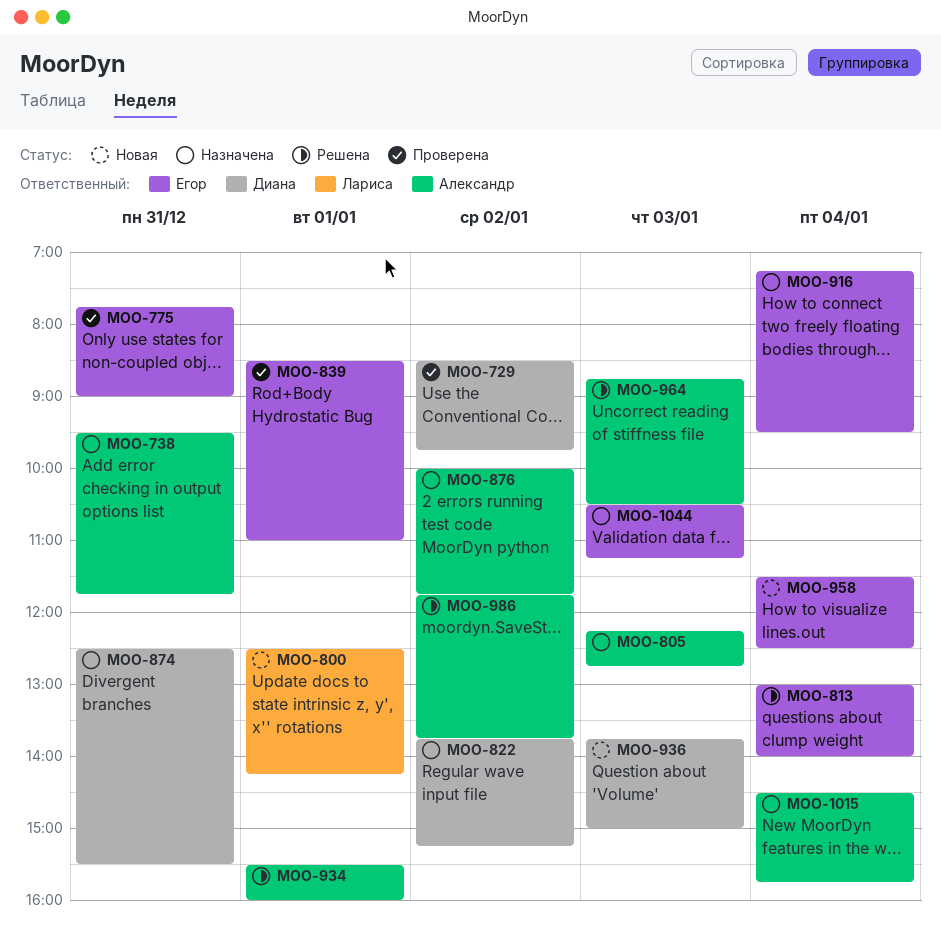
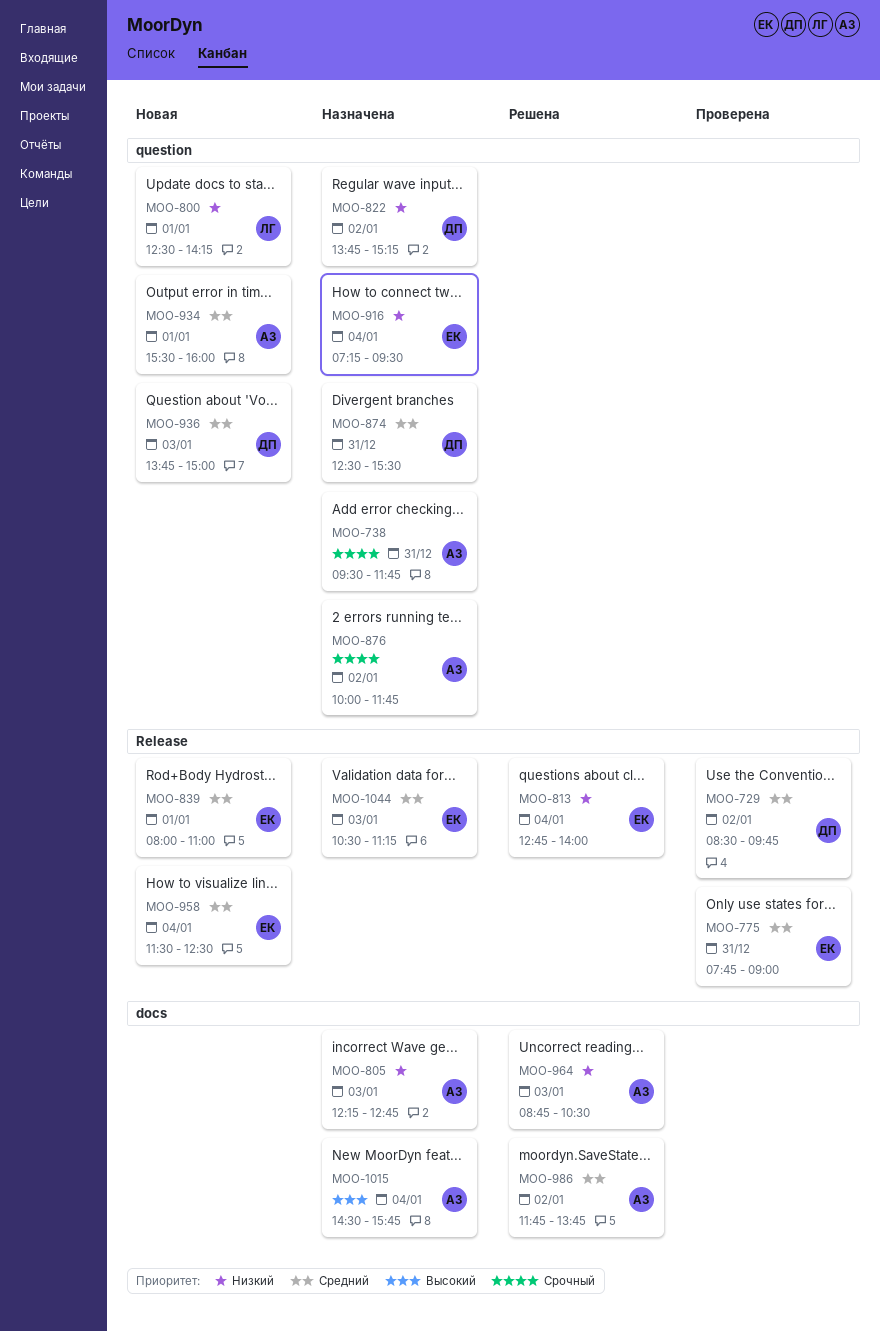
MOO-813, begins: 13:00 -> 12:45
MOO-839, status: Проверена -> Новая
MOO-839, begins: 08:30 -> 08:00
MOO-934, status: Решена -> Новая

